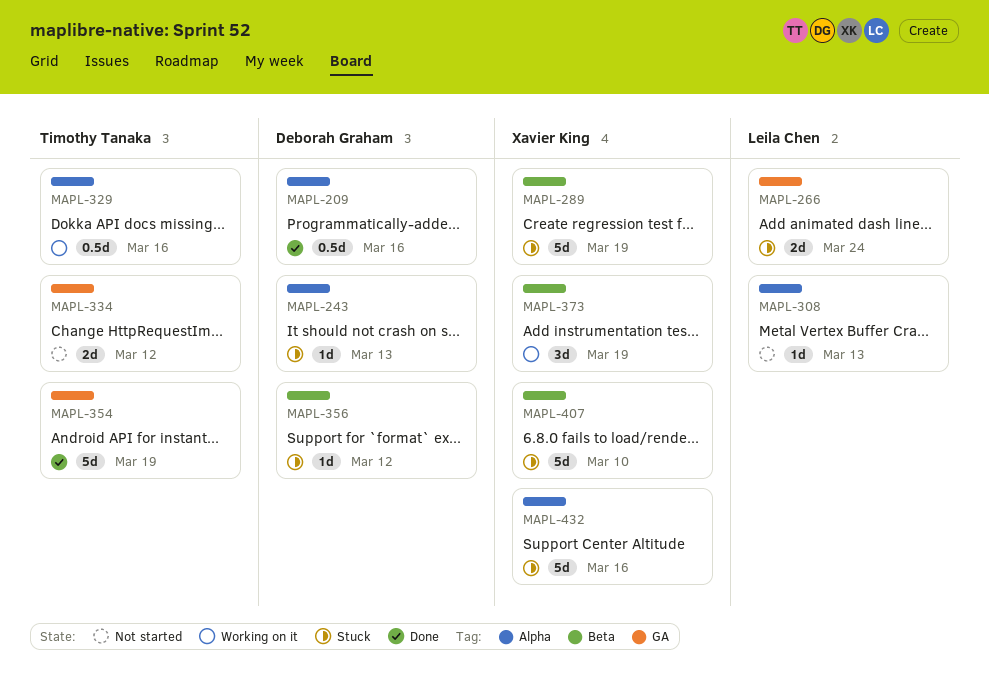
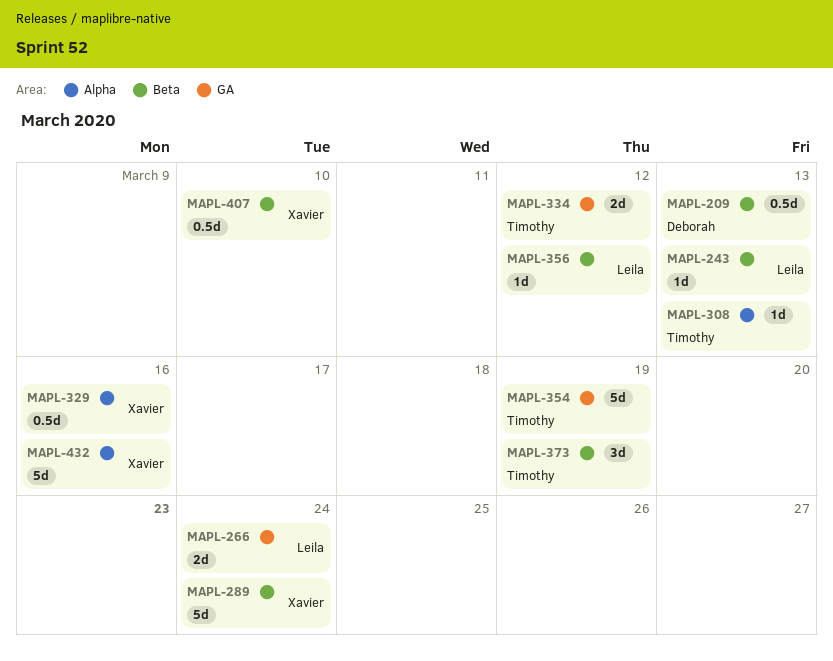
MAPL-209, label: Alpha -> Beta
MAPL-209, due: Mar 16 -> Mar 13
MAPL-243, owner: Deborah Graham -> Leila Chen
MAPL-243, label: Alpha -> Beta
MAPL-289, due: Mar 19 -> Mar 24
MAPL-308, owner: Leila Chen -> Timothy Tanaka
MAPL-329, owner: Timothy Tanaka -> Xavier King
MAPL-356, owner: Deborah Graham -> Leila Chen
MAPL-373, owner: Xavier King -> Timothy Tanaka
MAPL-407, estimate: 5d -> 0.5d

